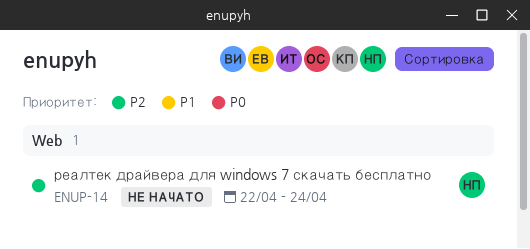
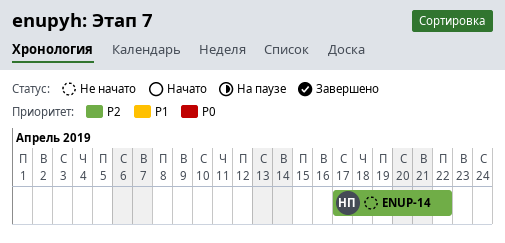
ENUP-14, start: Apr 22 -> Apr 17
ENUP-14, due: Apr 24 -> Apr 22

